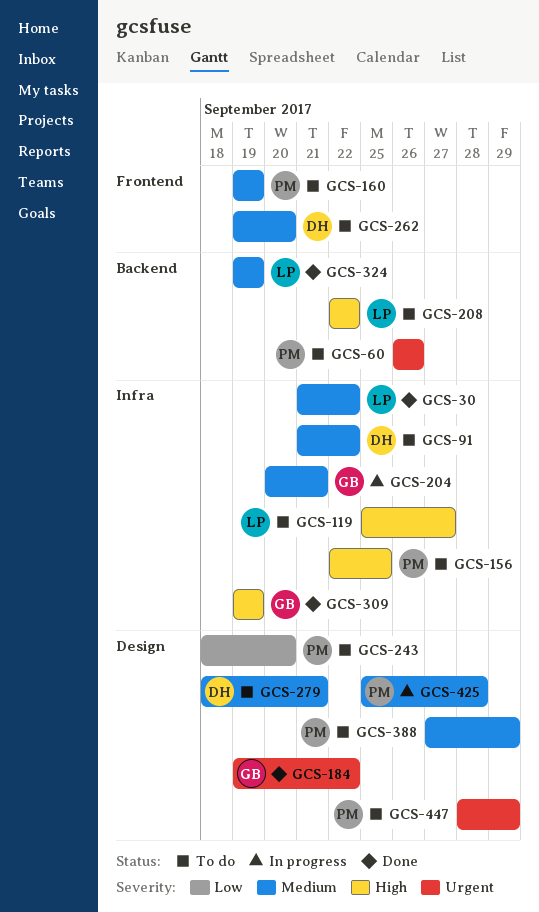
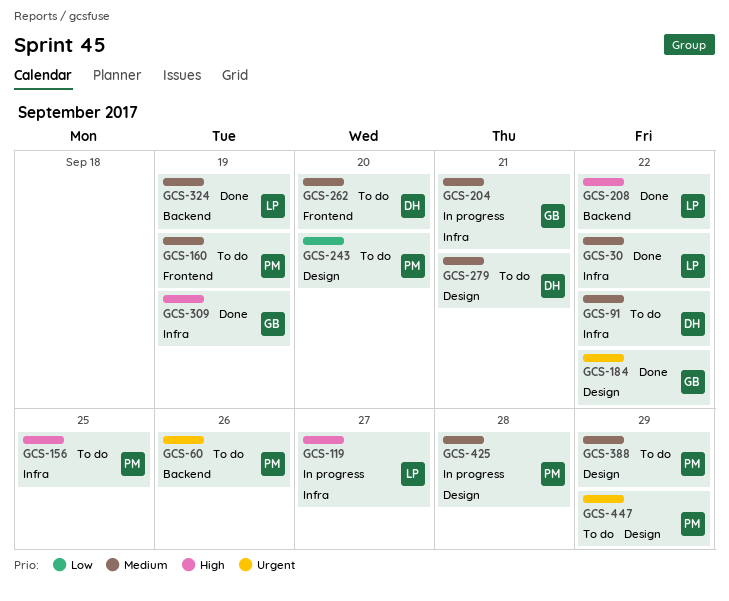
GCS-119, status: To do -> In progress
GCS-208, status: To do -> Done

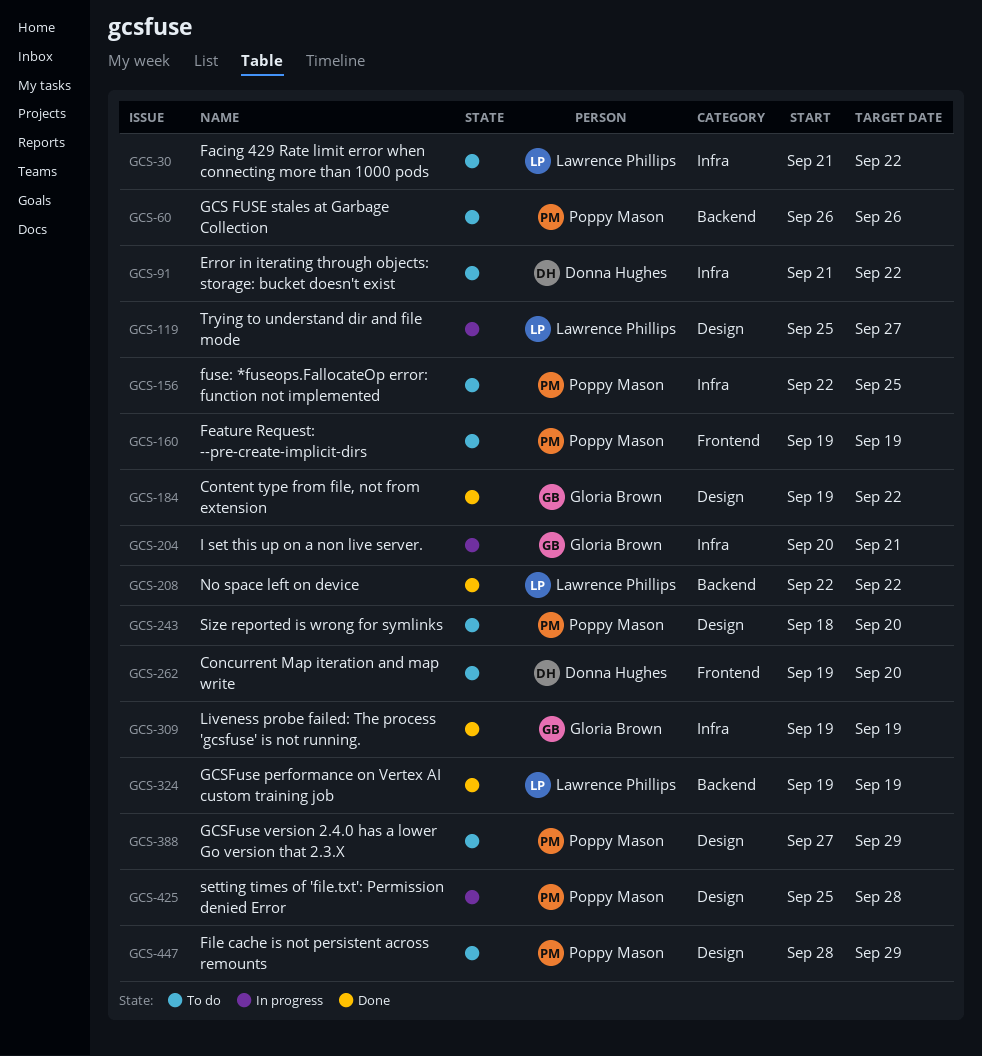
GCS-30, status: Done -> To do
GCS-119, label: Infra -> Design
GCS-279: present -> none

